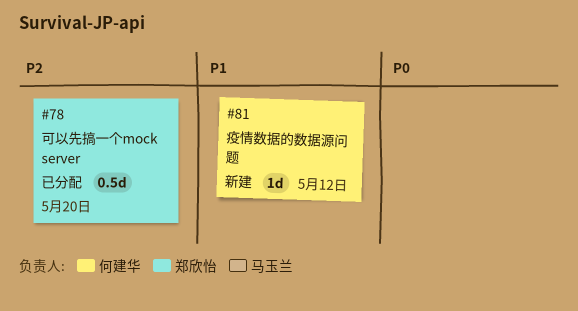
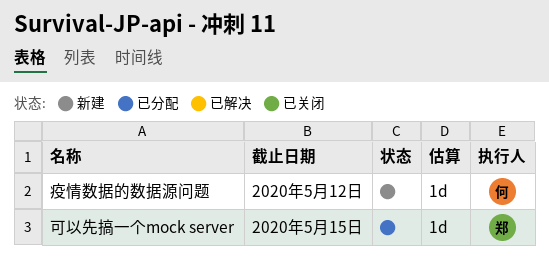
可以先搞一个mock server, estimate: 0.5d -> 1d
可以先搞一个mock server, due: May 20 -> May 15

